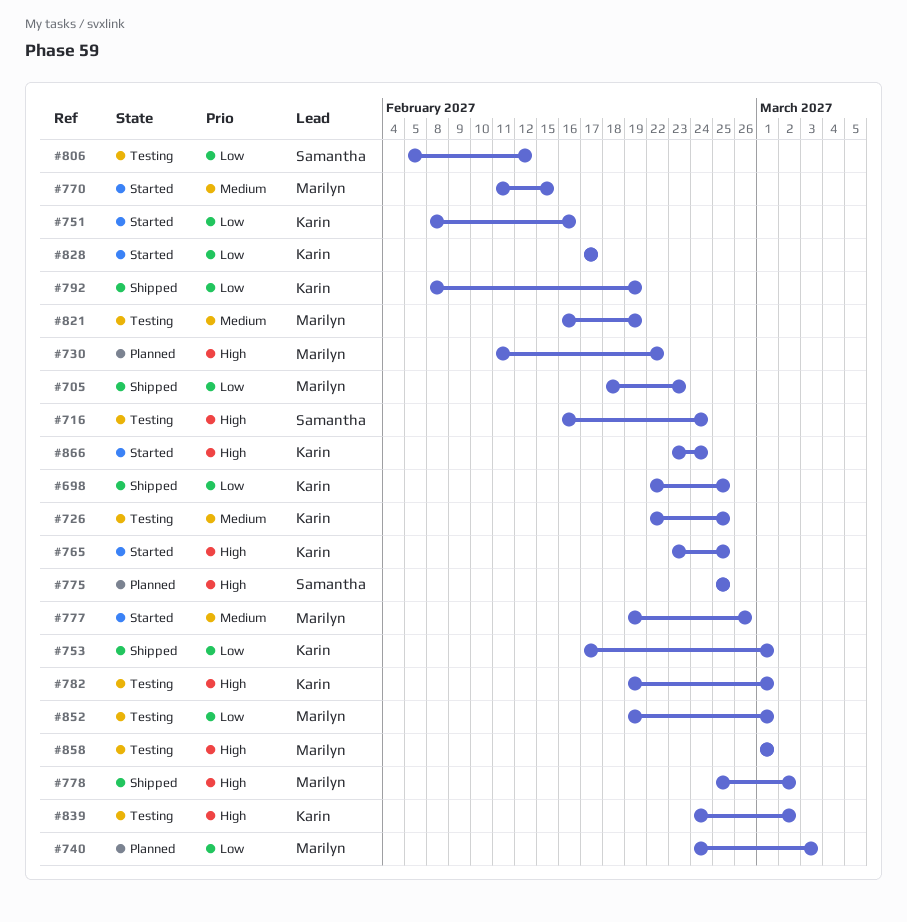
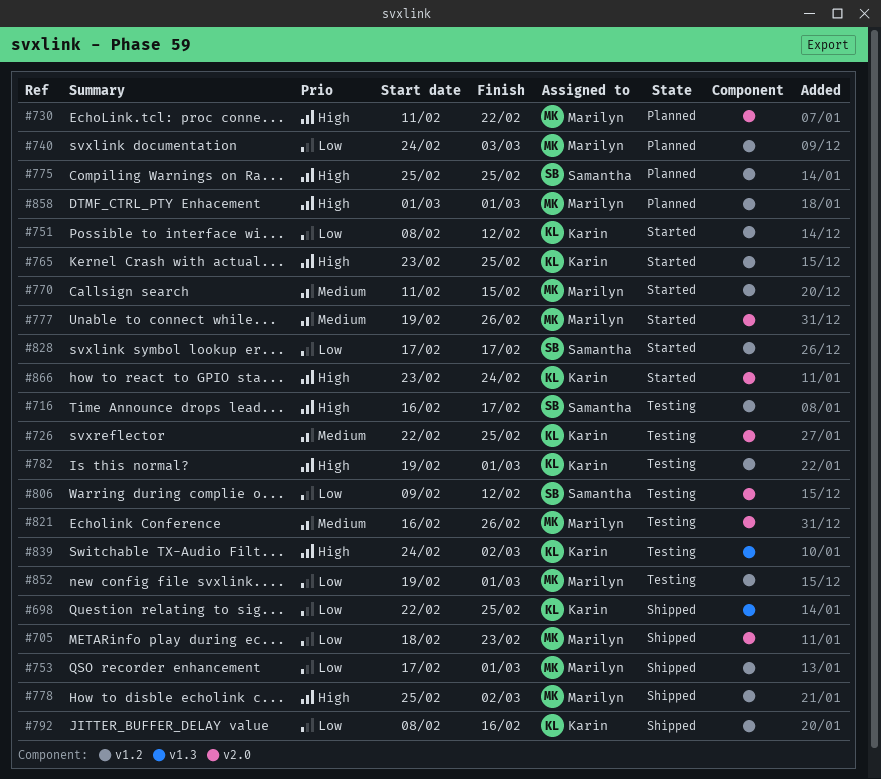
#716, due: Feb 24 -> Feb 17
#751, due: Feb 16 -> Feb 12
#753, owner: Karin -> Marilyn
#792, due: Feb 19 -> Feb 16
#806, start: Feb 5 -> Feb 9
#821, due: Feb 19 -> Feb 26
#828, owner: Karin -> Samantha
#858, status: Testing -> Planned

